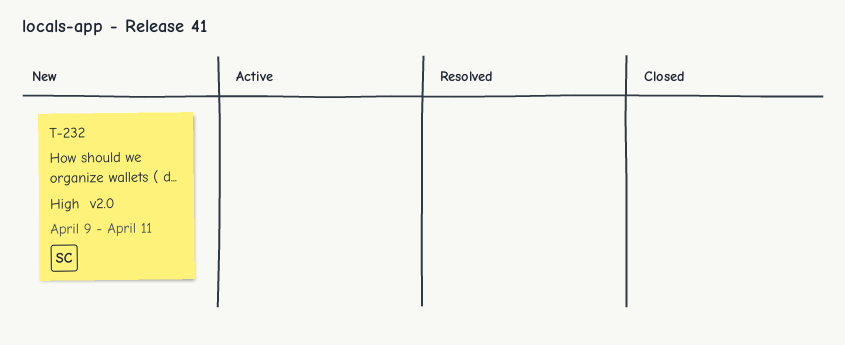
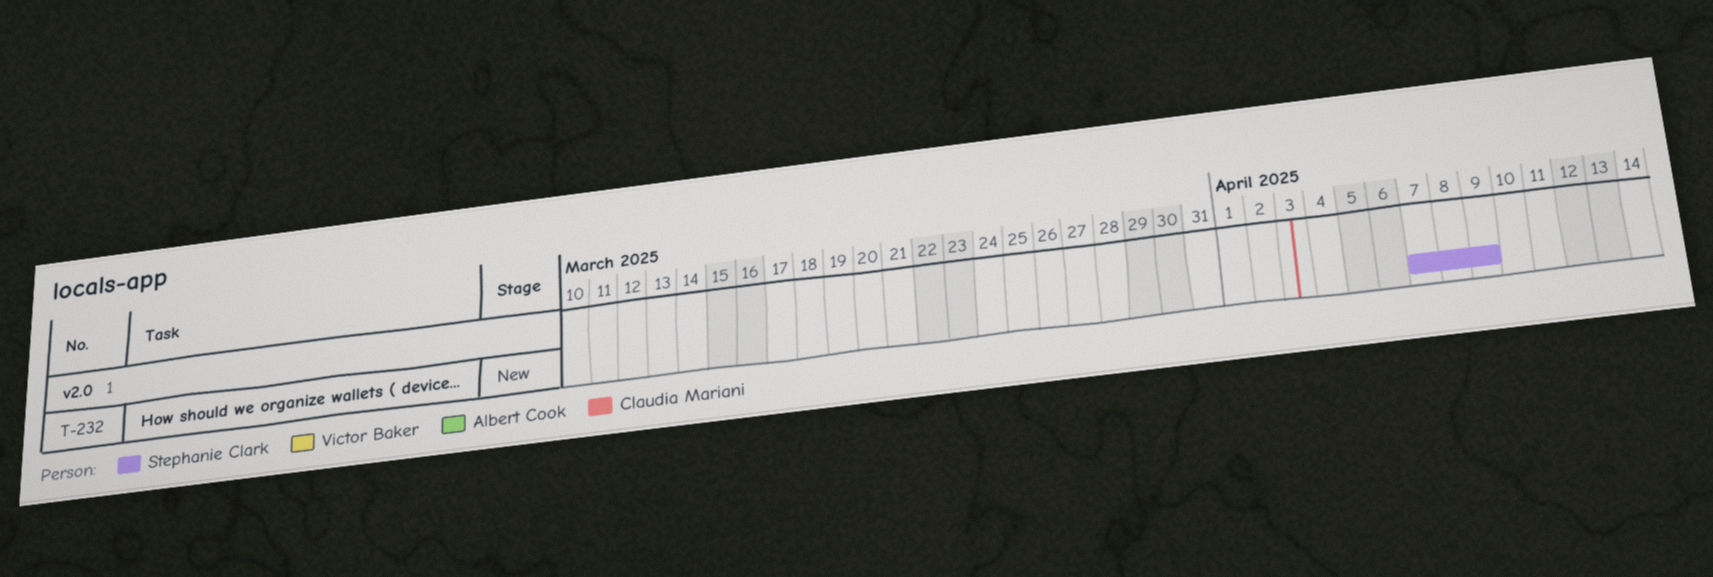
T-232, start: Apr 9 -> Apr 7
T-232, due: Apr 11 -> Apr 9

